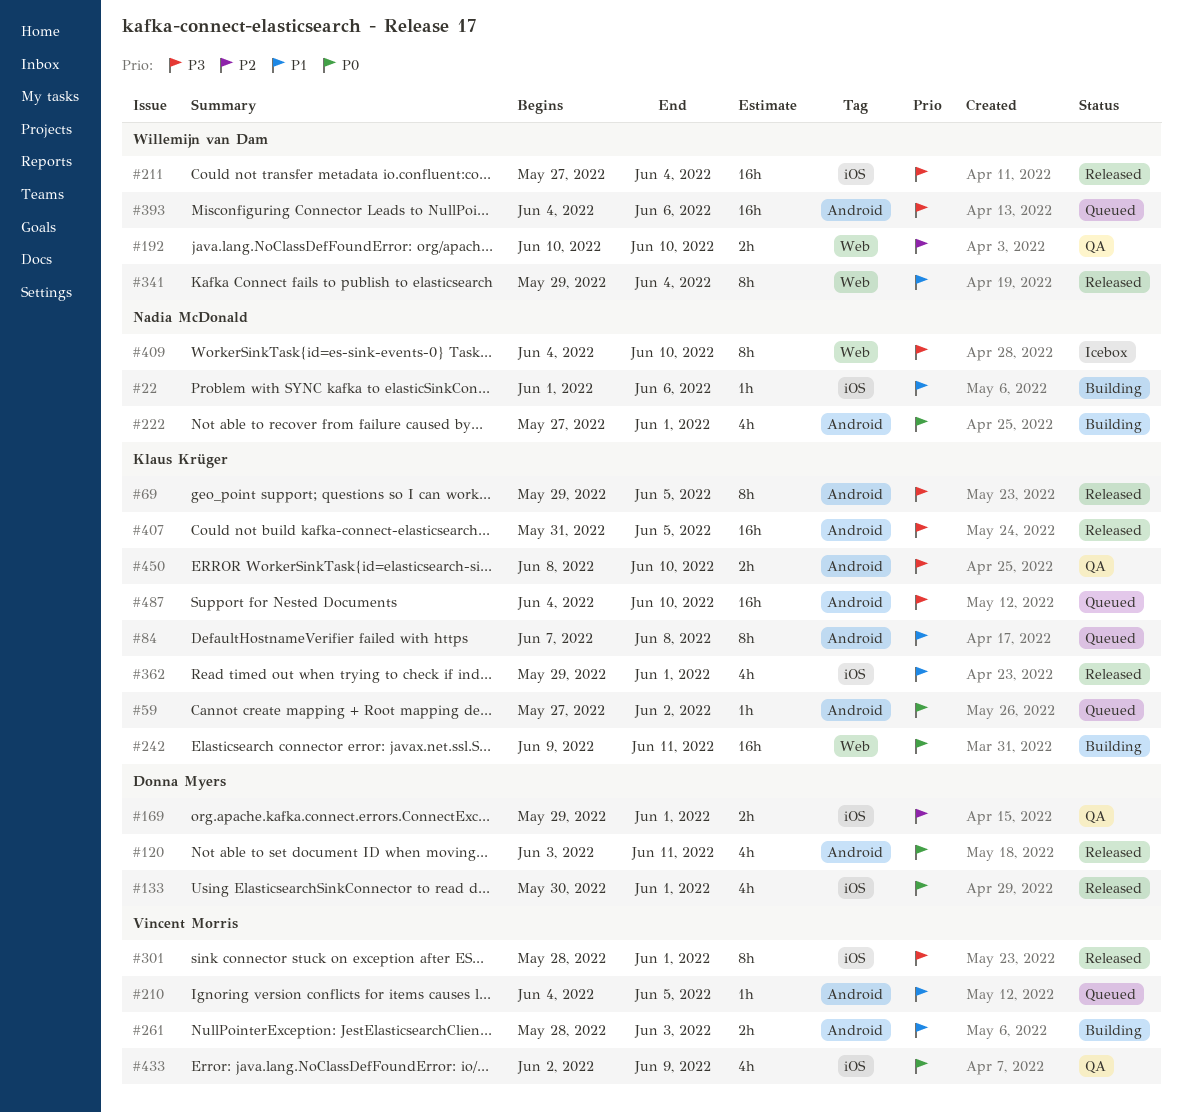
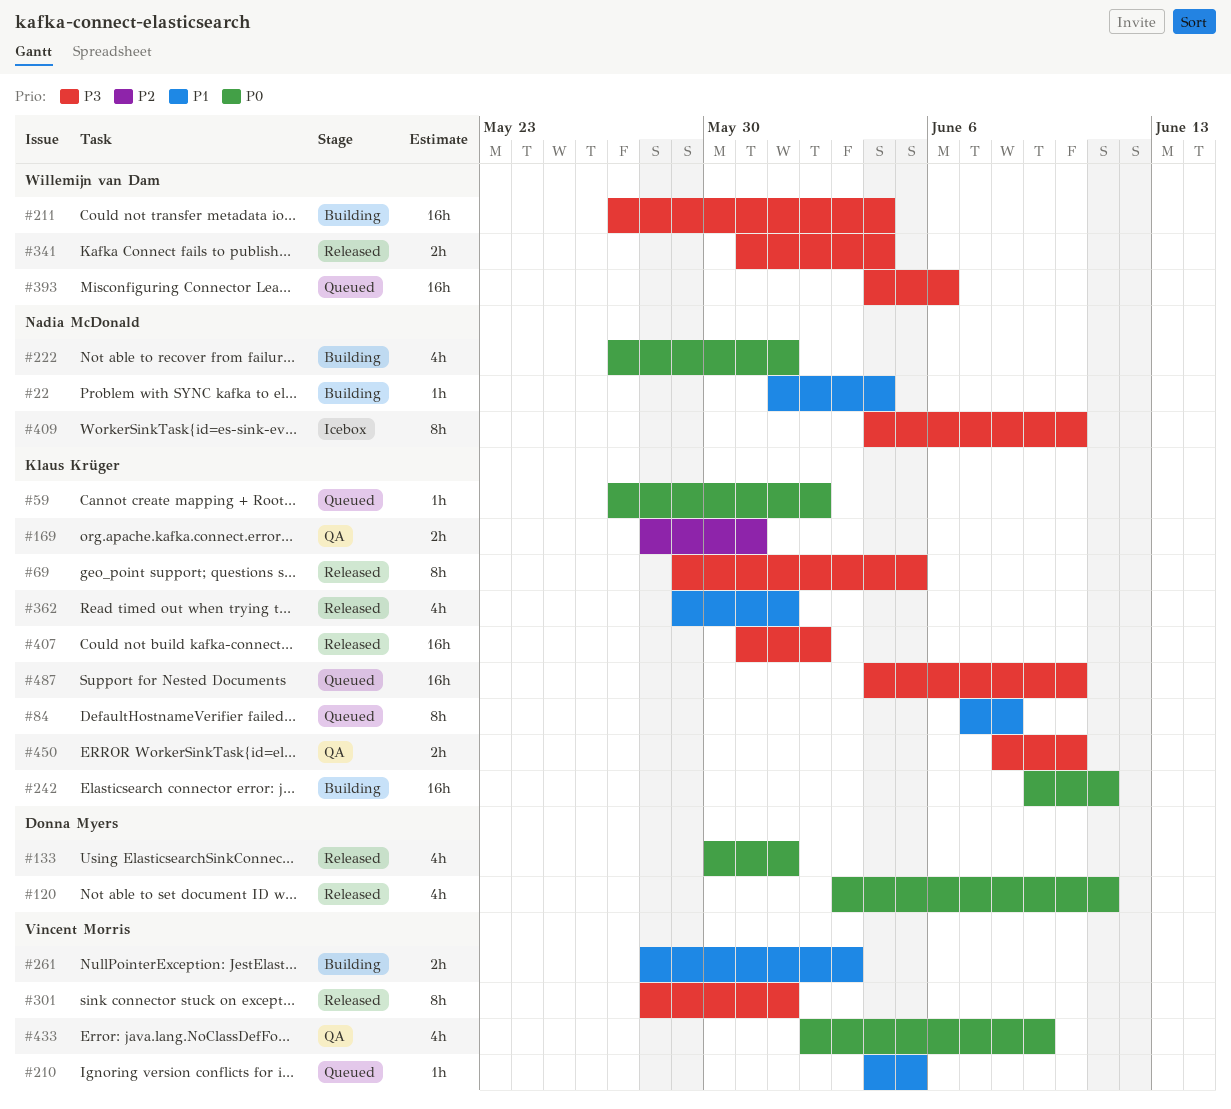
#22, due: Jun 6 -> Jun 4
#169, owner: Donna Myers -> Klaus Krüger
#169, start: May 29 -> May 28
#169, due: Jun 1 -> May 31
#192: present -> none
#211, status: Released -> Building
#341, priority: P1 -> P3
#341, estimate: 8h -> 2h
#341, start: May 29 -> May 31
#407, due: Jun 5 -> Jun 2

